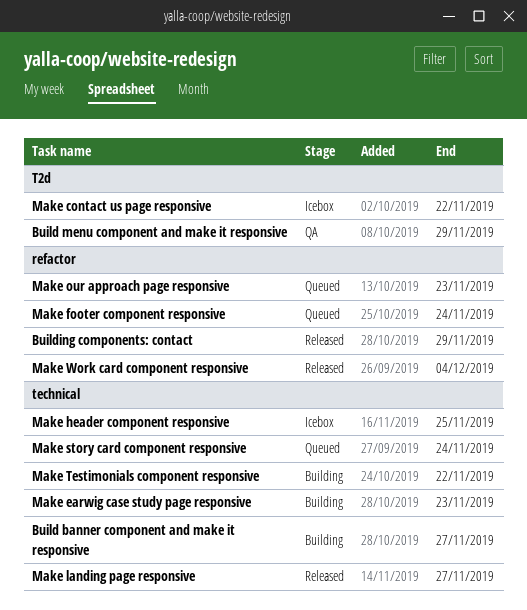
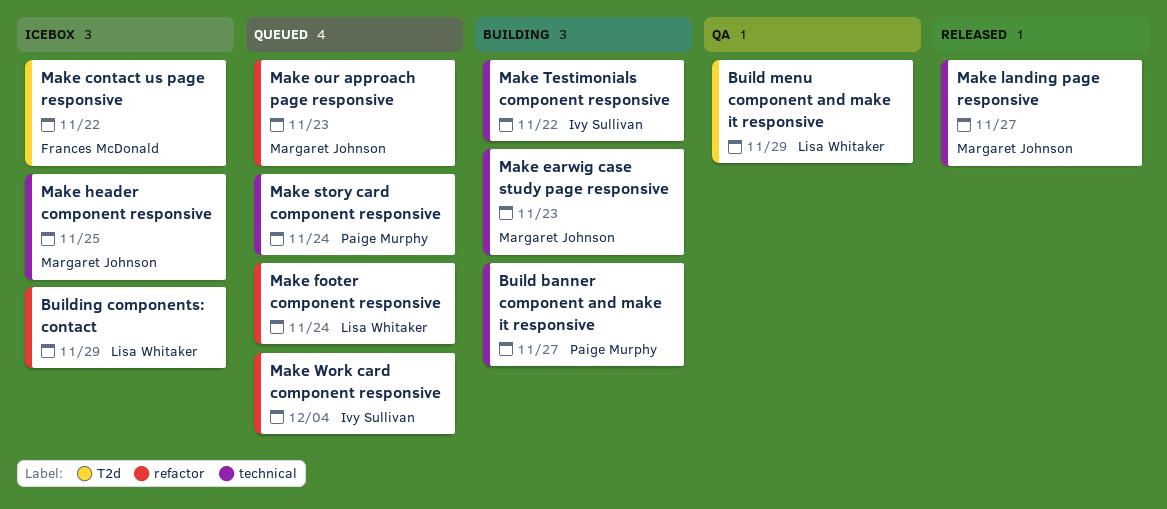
Building components: contact, status: Released -> Icebox
Make Work card component responsive, status: Released -> Queued

